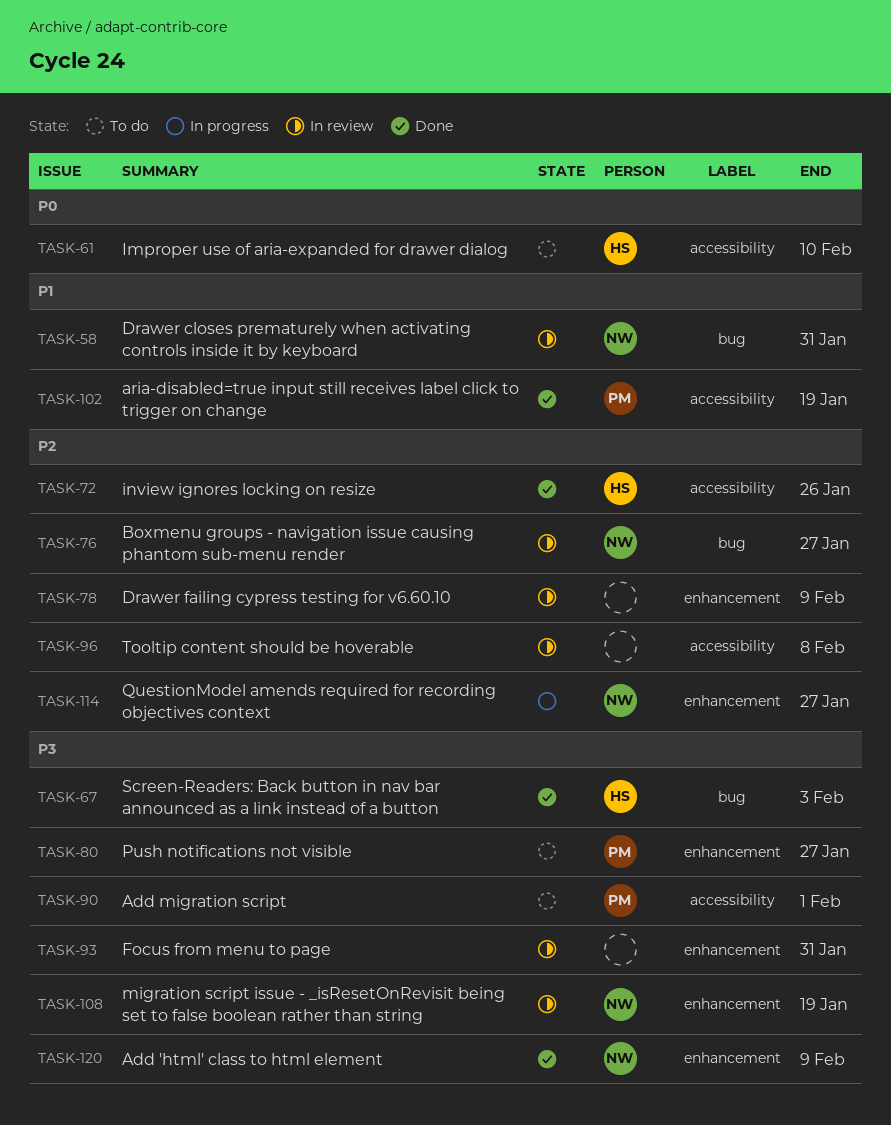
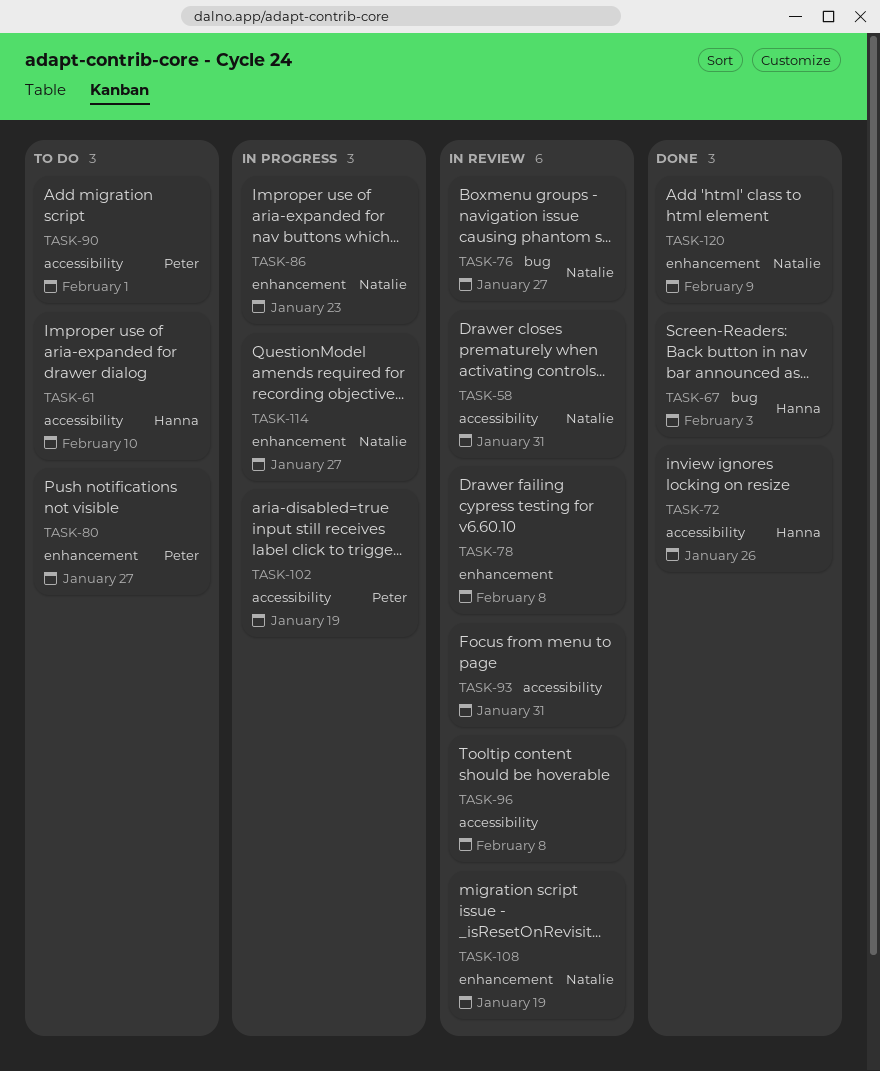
TASK-58, label: bug -> accessibility
TASK-78, due: Feb 9 -> Feb 8
TASK-86: none -> present
TASK-93, label: enhancement -> accessibility
TASK-102, status: Done -> In progress

